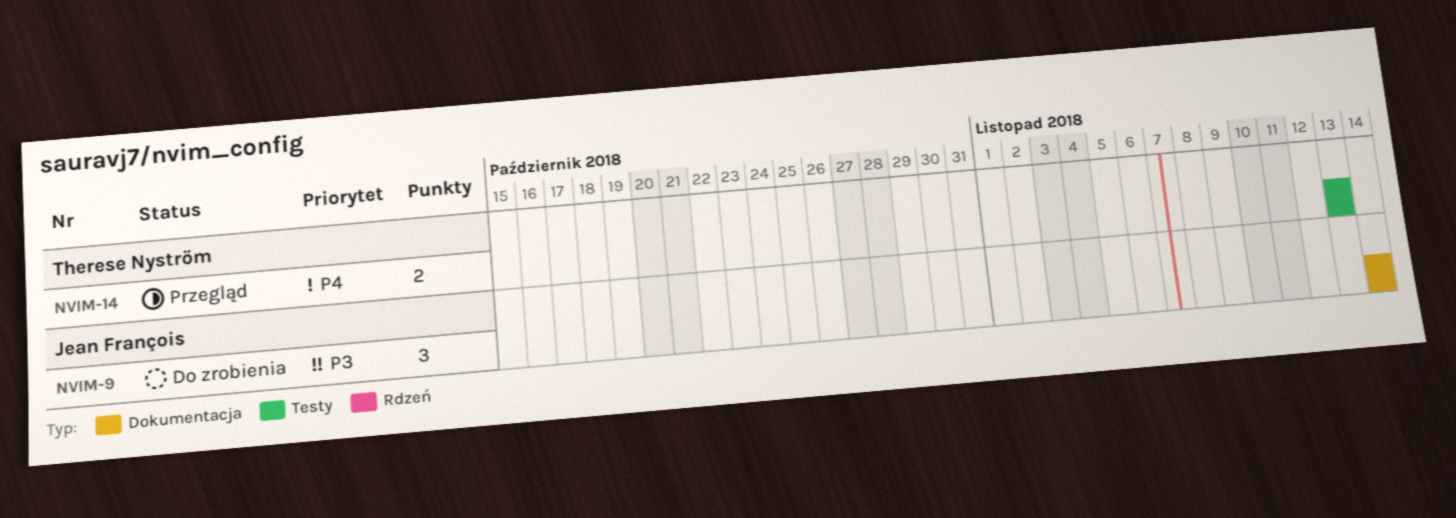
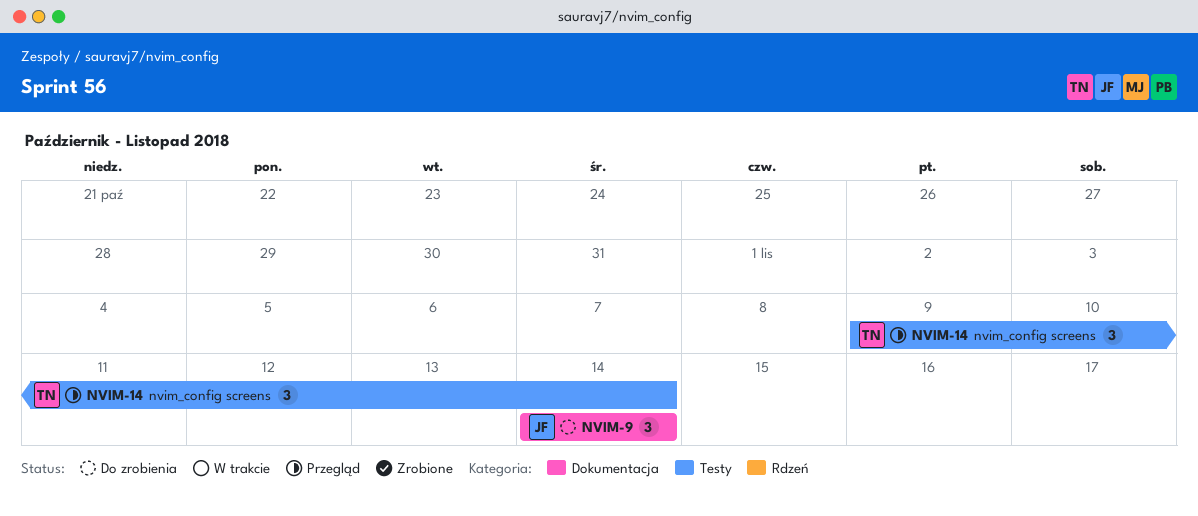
NVIM-14, estimate: 2 -> 3
NVIM-14, start: Nov 13 -> Nov 9
NVIM-14, due: Nov 13 -> Nov 14

